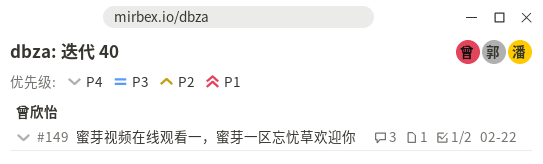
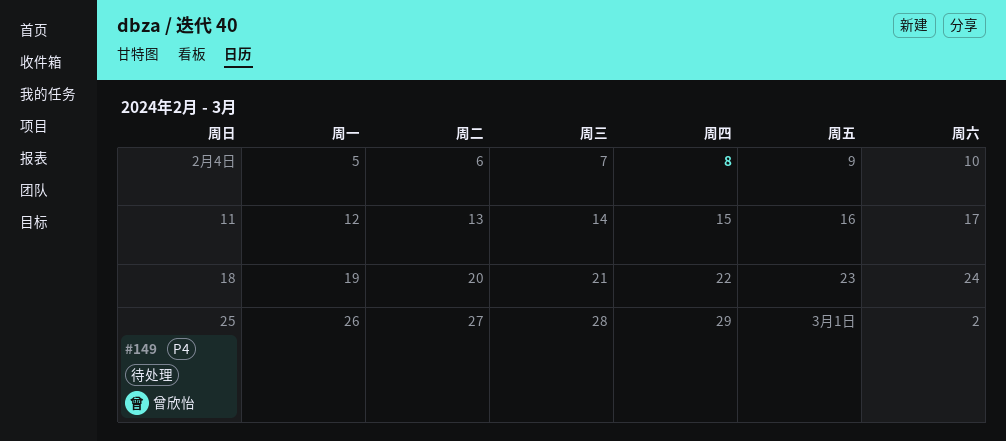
#149, due: Feb 22 -> Feb 25

